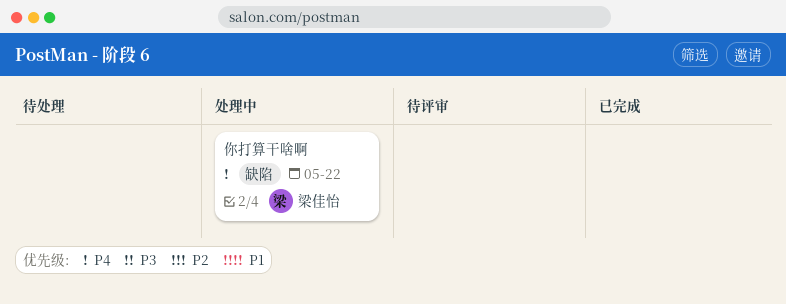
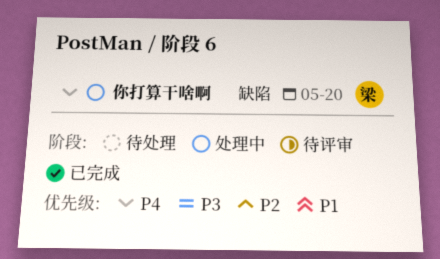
你打算干啥啊, due: May 22 -> May 20

